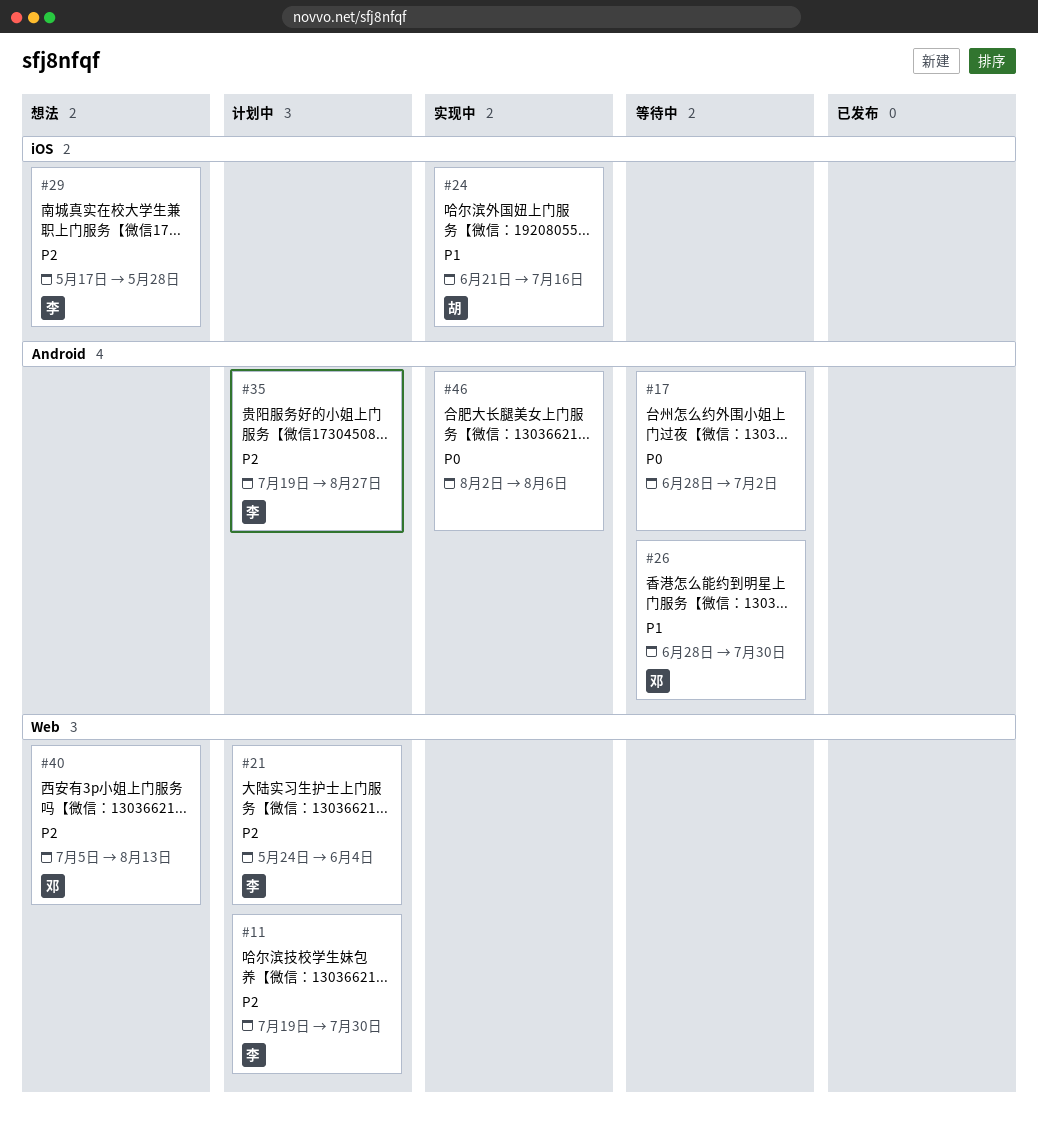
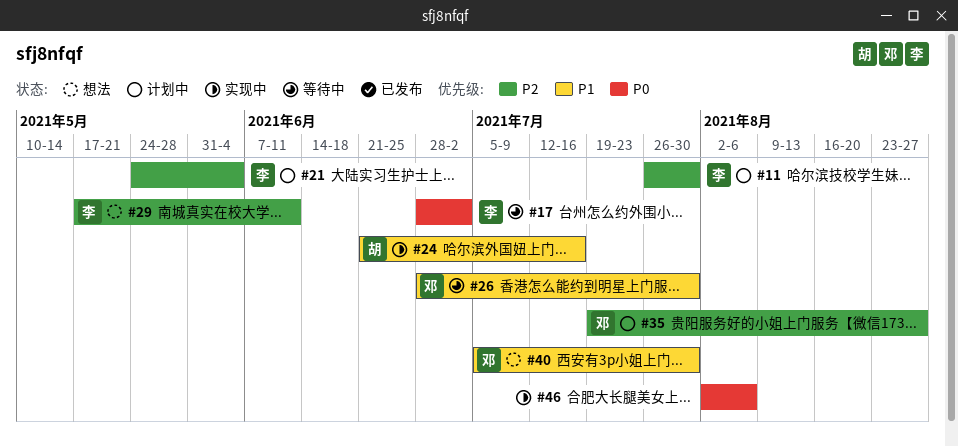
#11, start: Jul 19 -> Jul 26
#17, owner: none -> 李
#29, due: May 28 -> Jun 11
#35, owner: 李 -> 邓
#40, priority: P2 -> P1
#40, due: Aug 13 -> Jul 30

